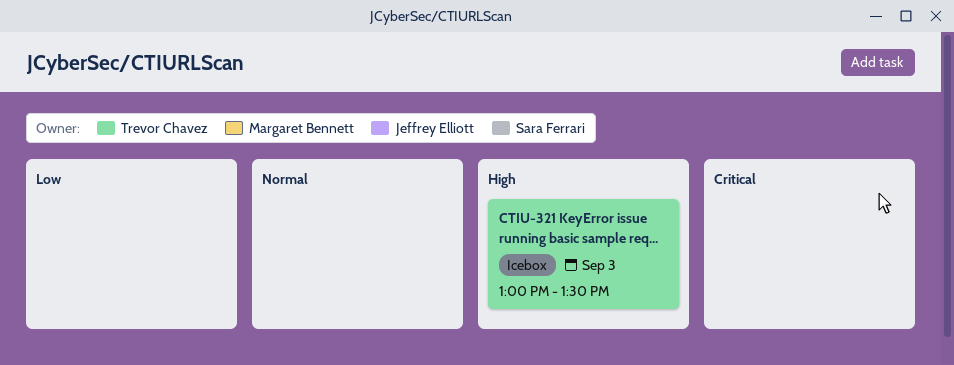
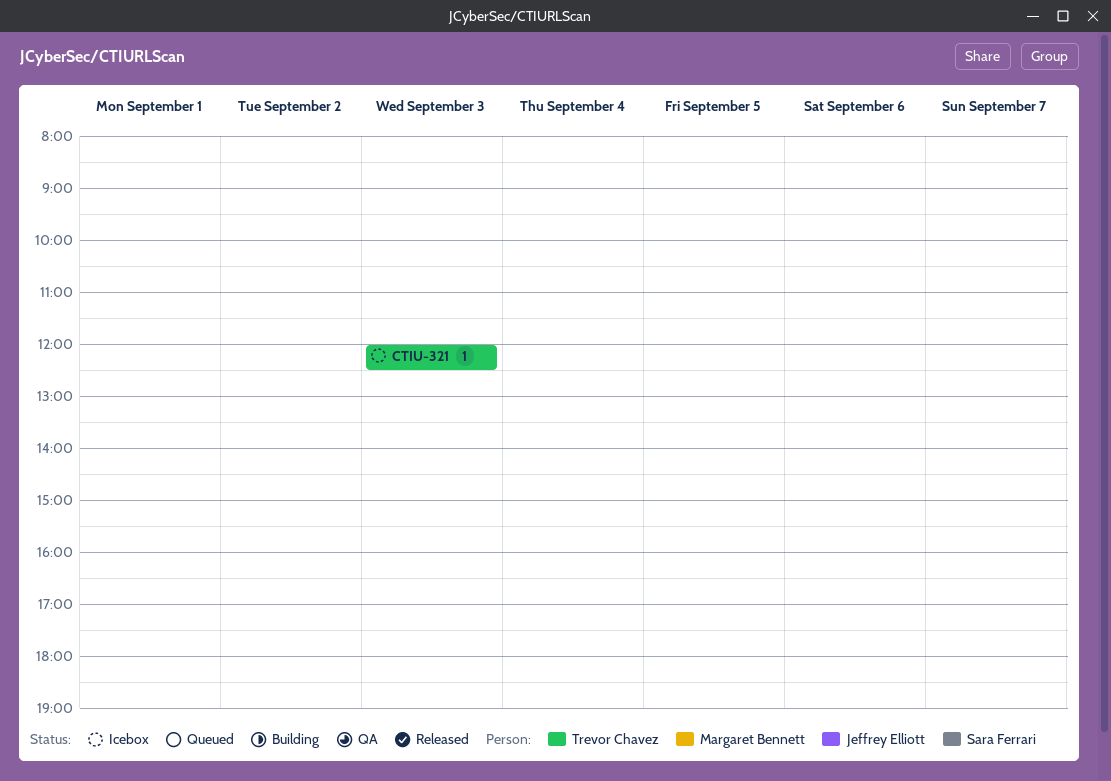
CTIU-321, begins: 13:00 -> 12:00
CTIU-321, ends: 13:30 -> 12:30

